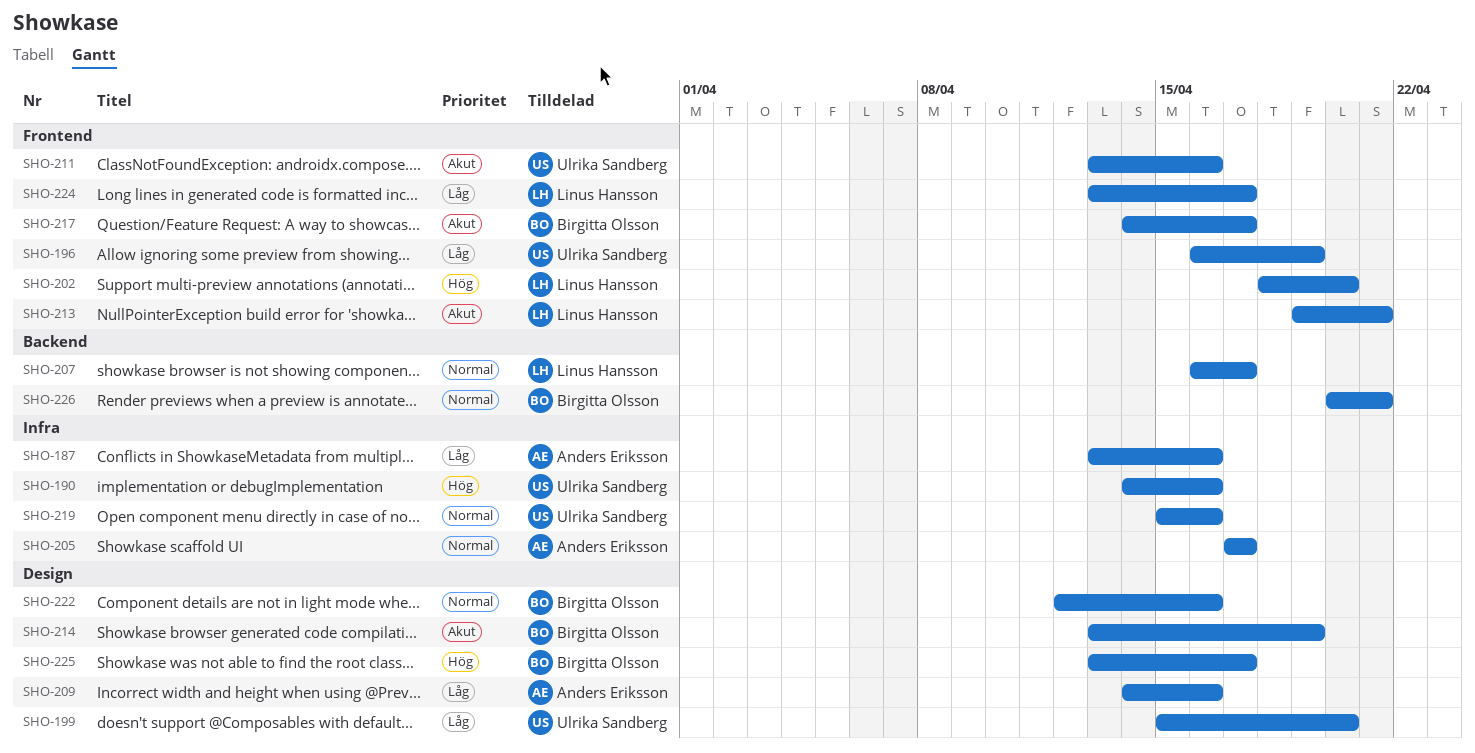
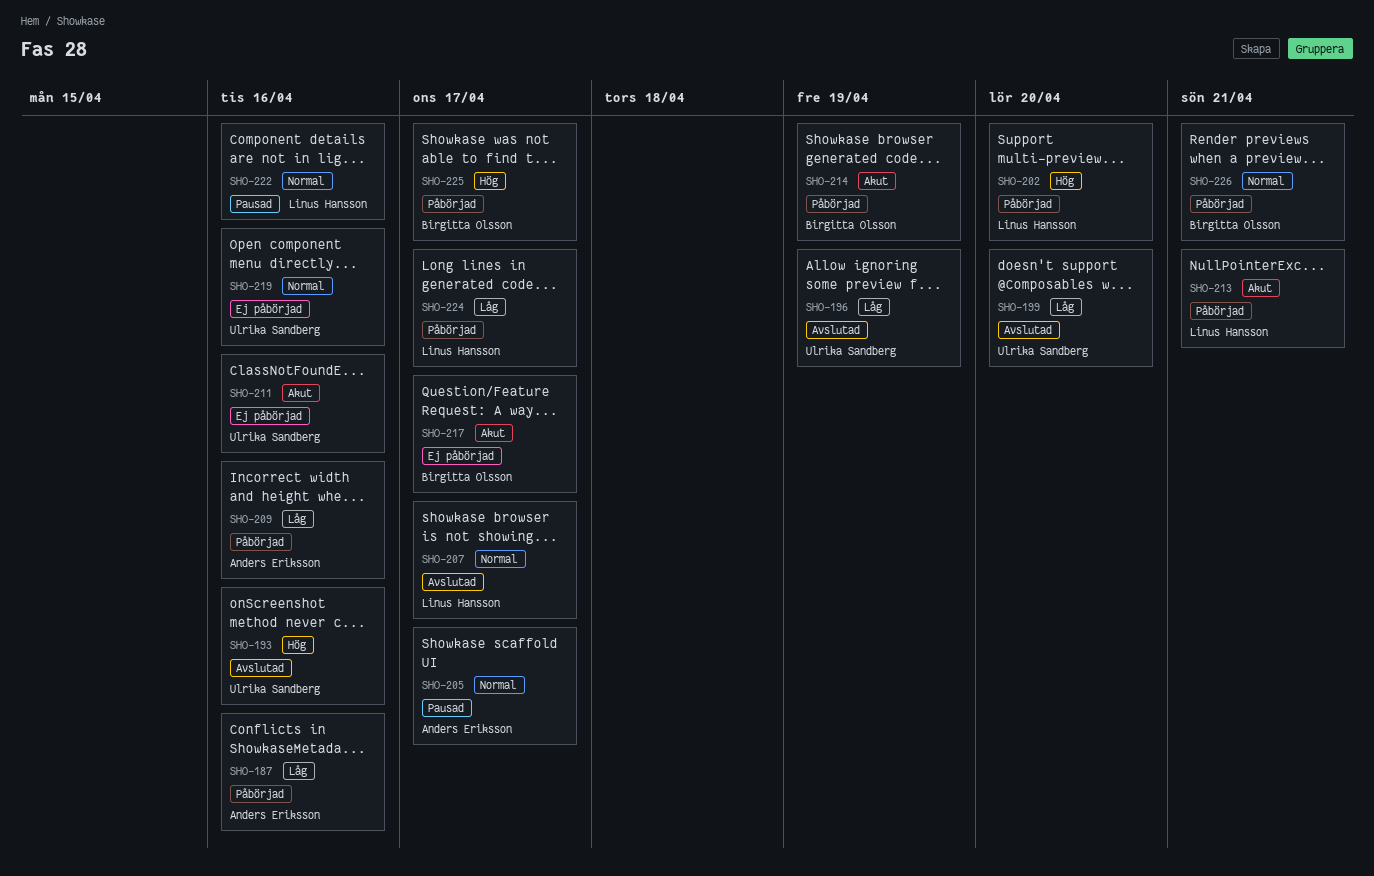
SHO-190: present -> none
SHO-193: none -> present
SHO-222, owner: Birgitta Olsson -> Linus Hansson

